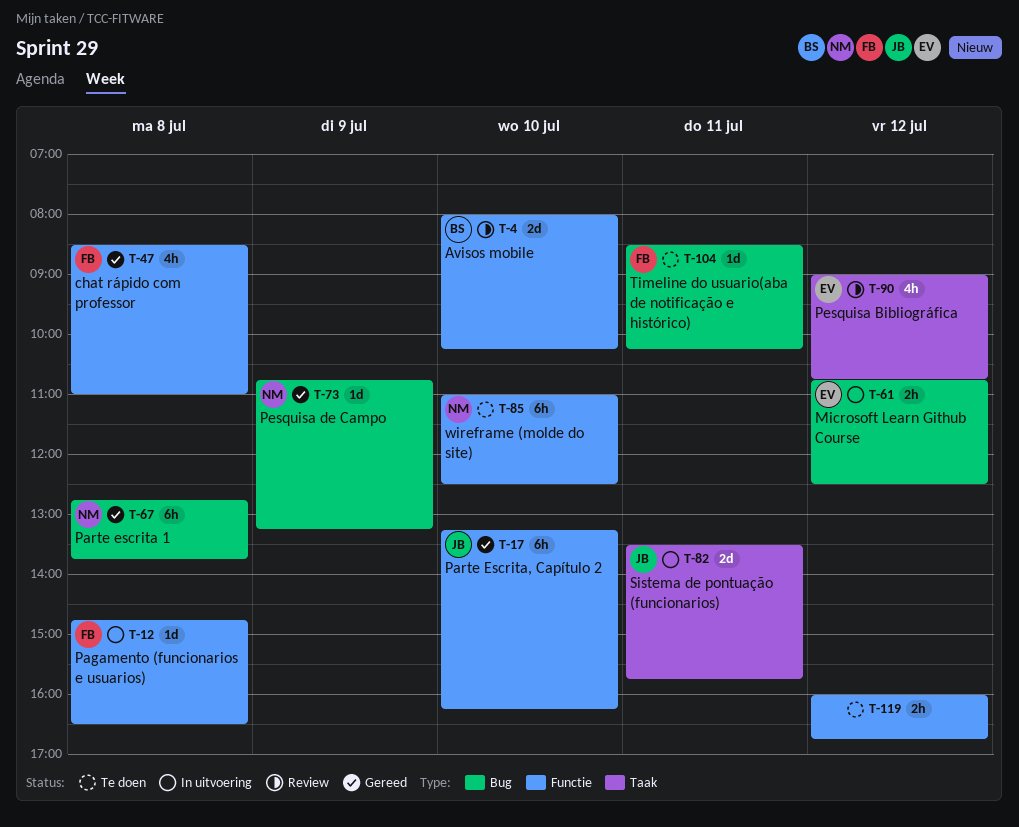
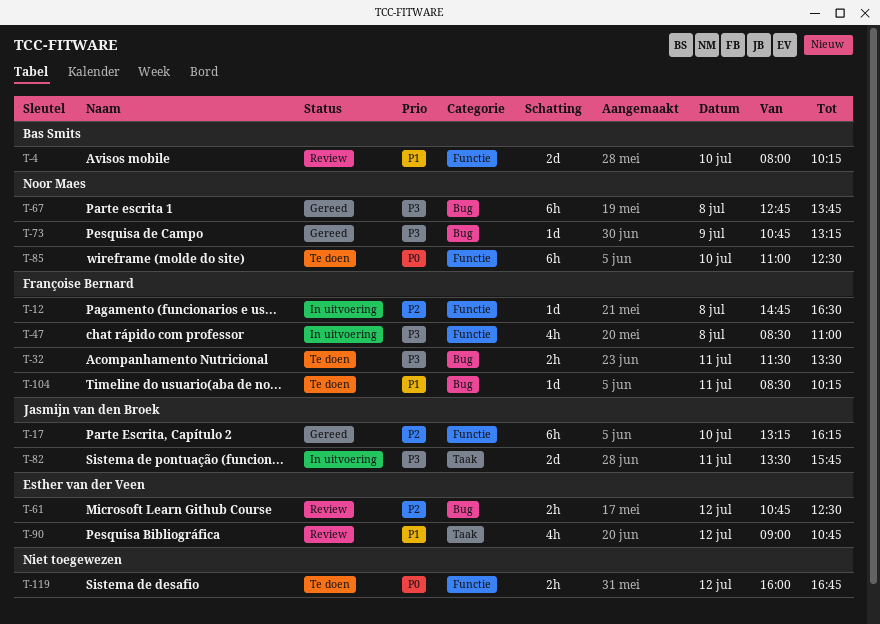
T-32: none -> present
T-47, status: Gereed -> In uitvoering
T-61, status: In uitvoering -> Review

